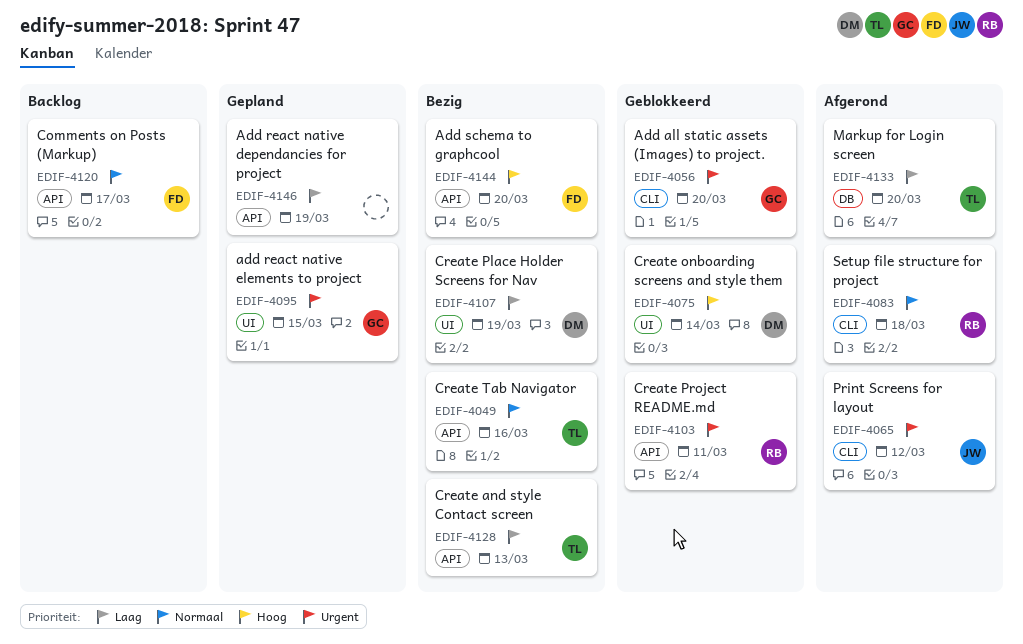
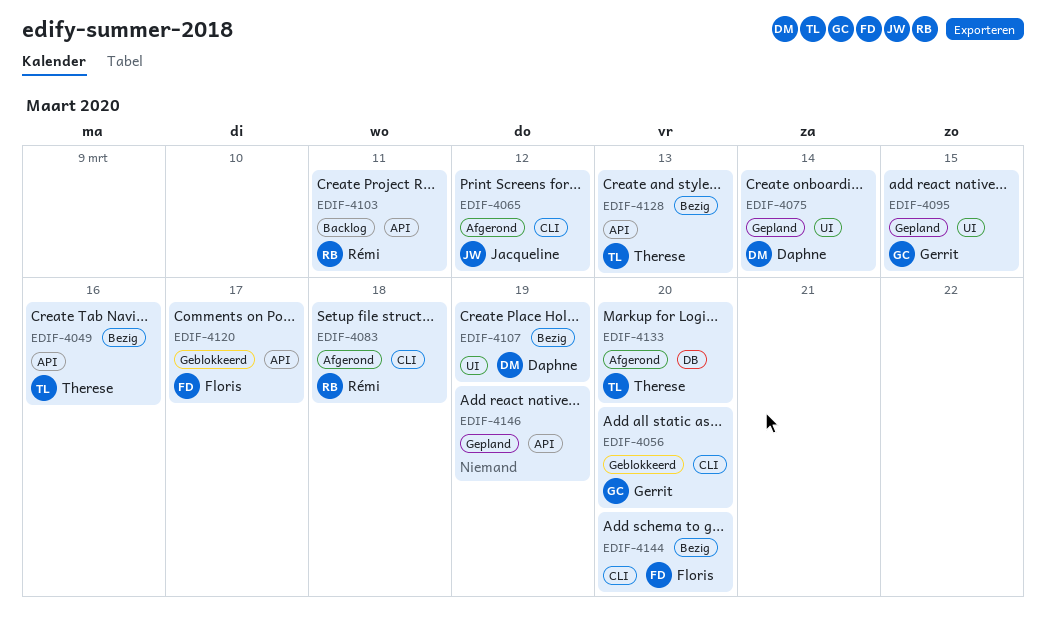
EDIF-4075, status: Geblokkeerd -> Gepland
EDIF-4103, status: Geblokkeerd -> Backlog
EDIF-4120, status: Backlog -> Geblokkeerd
EDIF-4144, label: API -> CLI

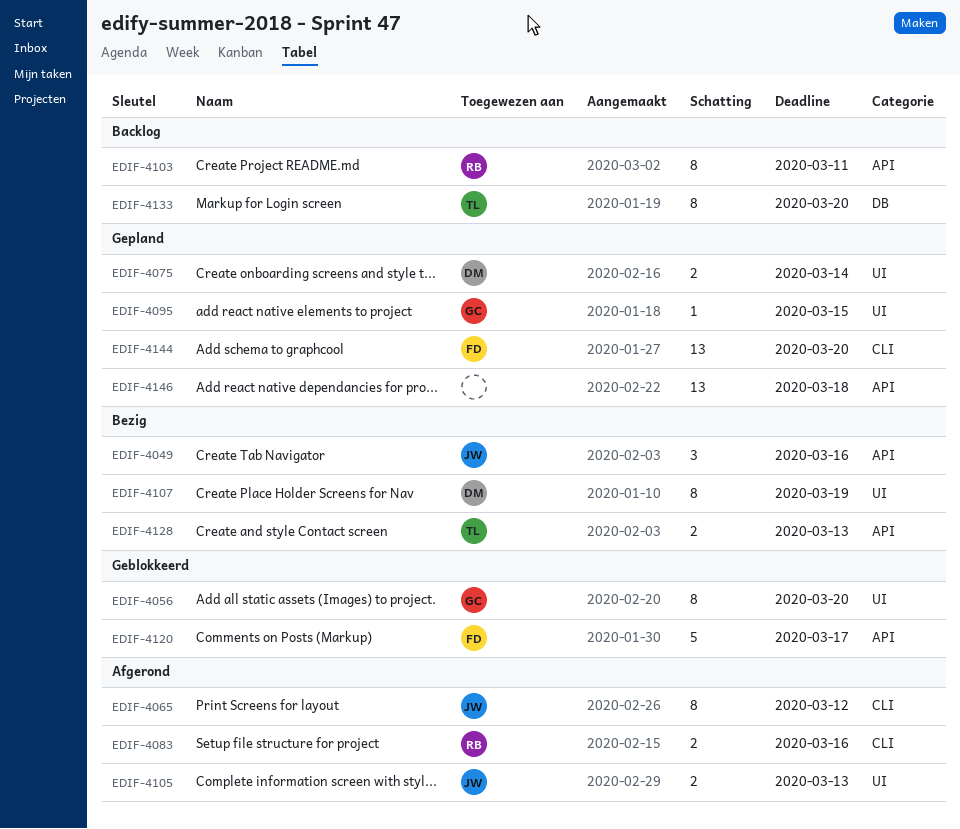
EDIF-4049, owner: Therese -> Jacqueline
EDIF-4056, label: CLI -> UI
EDIF-4083, due: Mar 18 -> Mar 16
EDIF-4105: none -> present
EDIF-4133, status: Afgerond -> Backlog
EDIF-4144, status: Bezig -> Gepland
EDIF-4146, due: Mar 19 -> Mar 18

